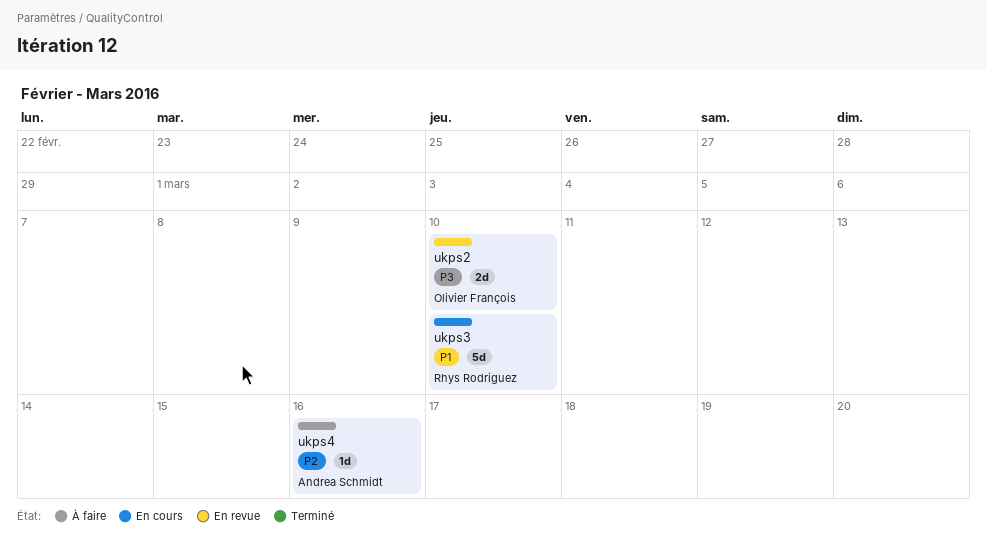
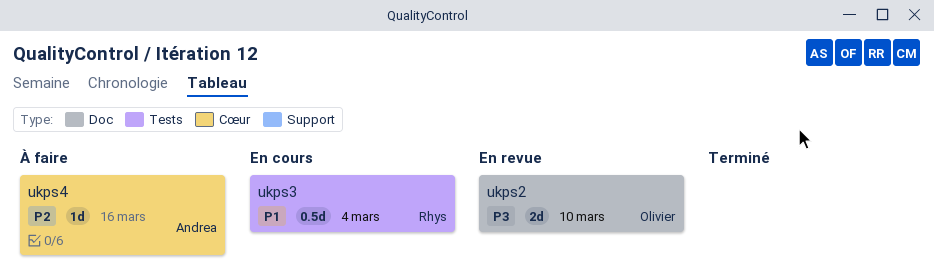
ukps3, estimate: 5d -> 0.5d
ukps3, due: Mar 10 -> Mar 4

